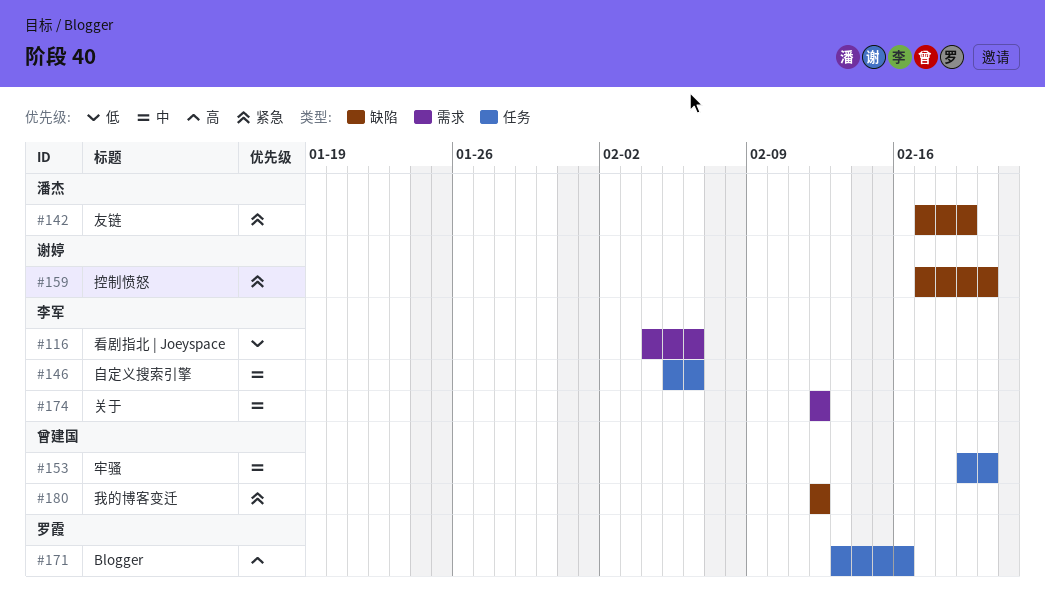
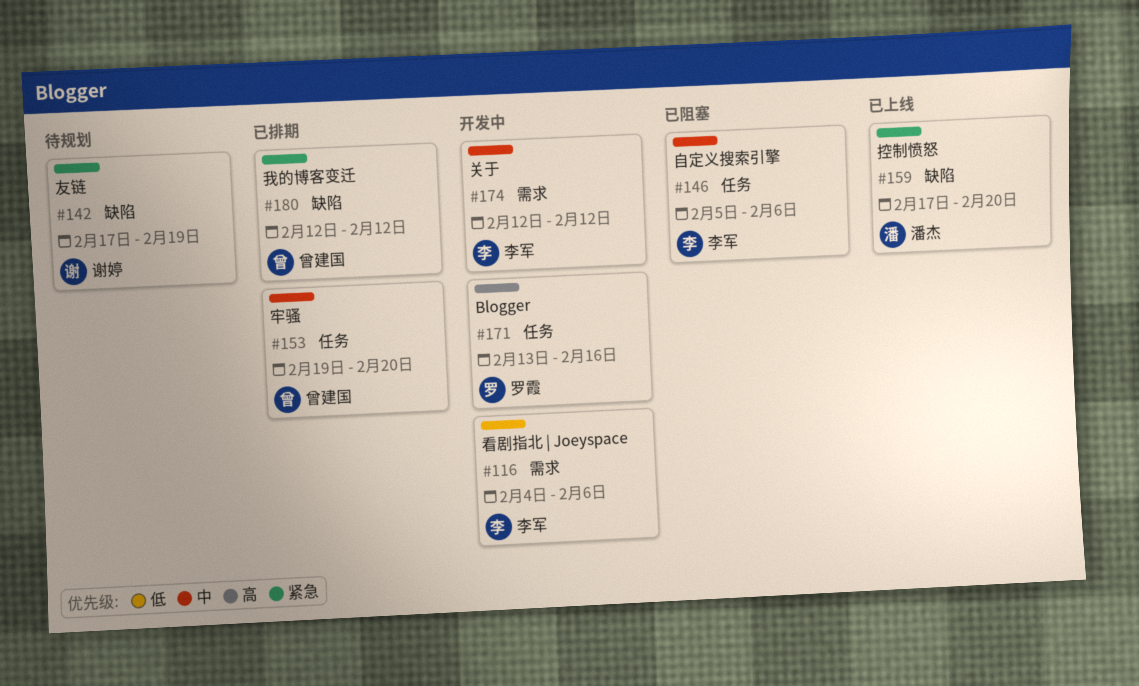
#142, owner: 潘杰 -> 谢婷
#159, owner: 谢婷 -> 潘杰

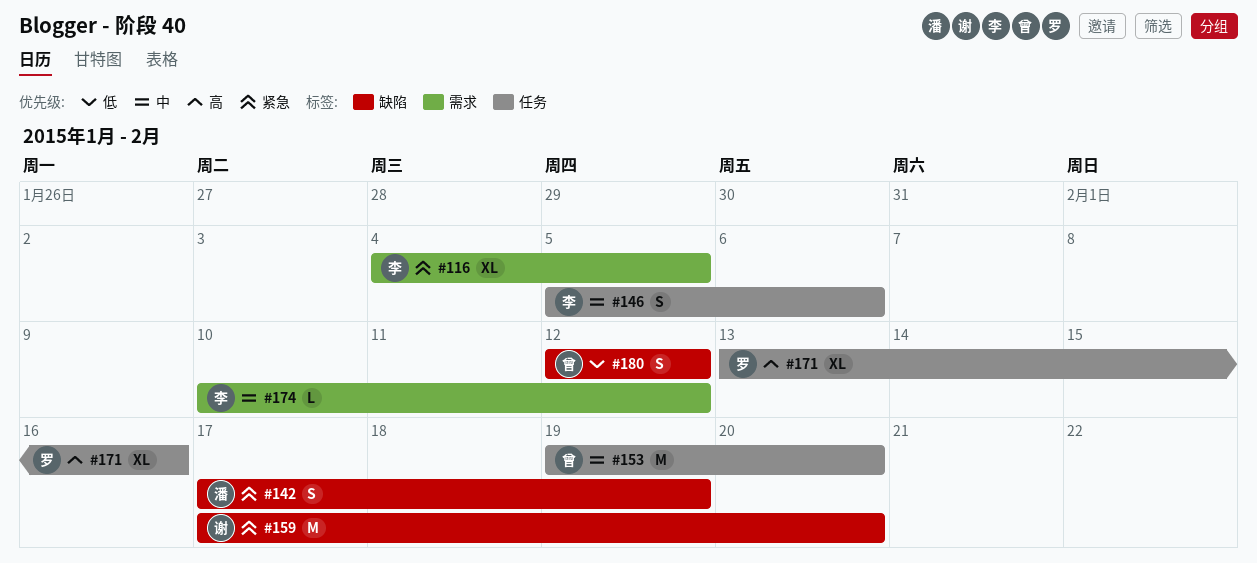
#116, priority: 低 -> 紧急
#116, due: Feb 6 -> Feb 5
#142, owner: 谢婷 -> 潘杰
#159, owner: 潘杰 -> 谢婷
#174, start: Feb 12 -> Feb 10
#180, priority: 紧急 -> 低

